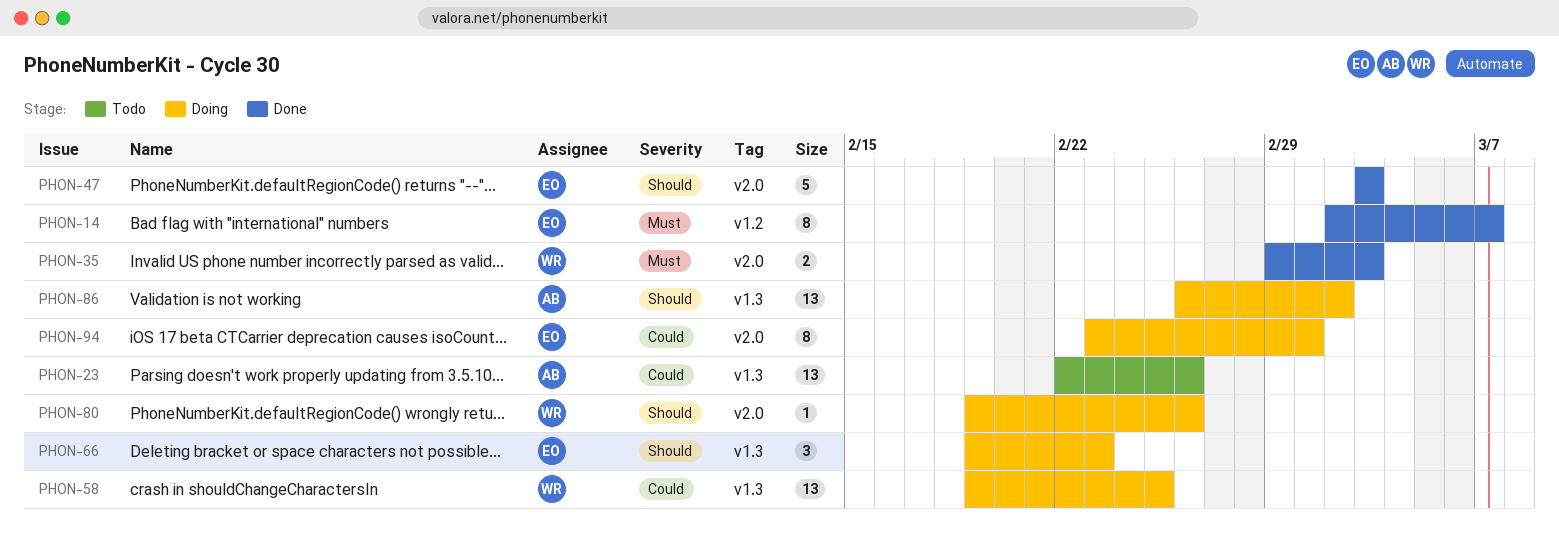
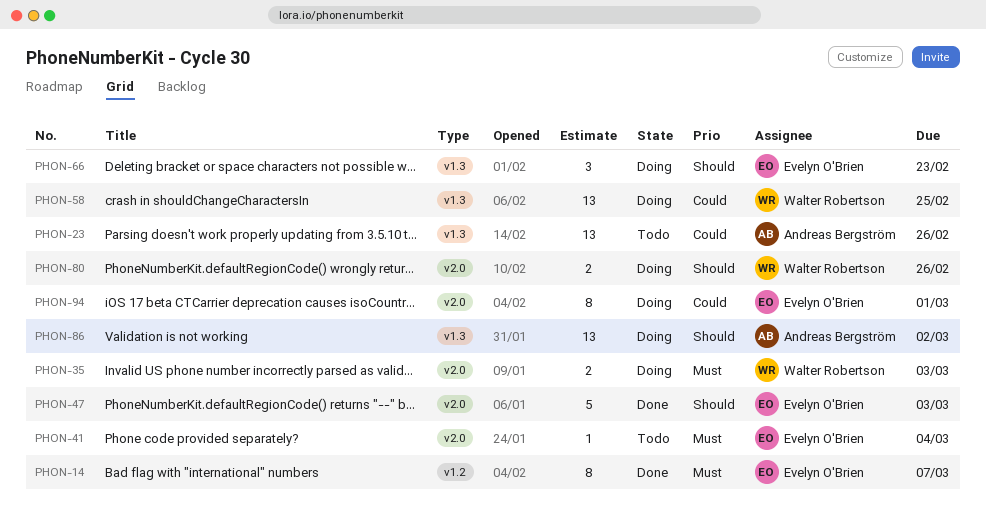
PHON-35, status: Done -> Doing
PHON-41: none -> present
PHON-80, estimate: 1 -> 2

